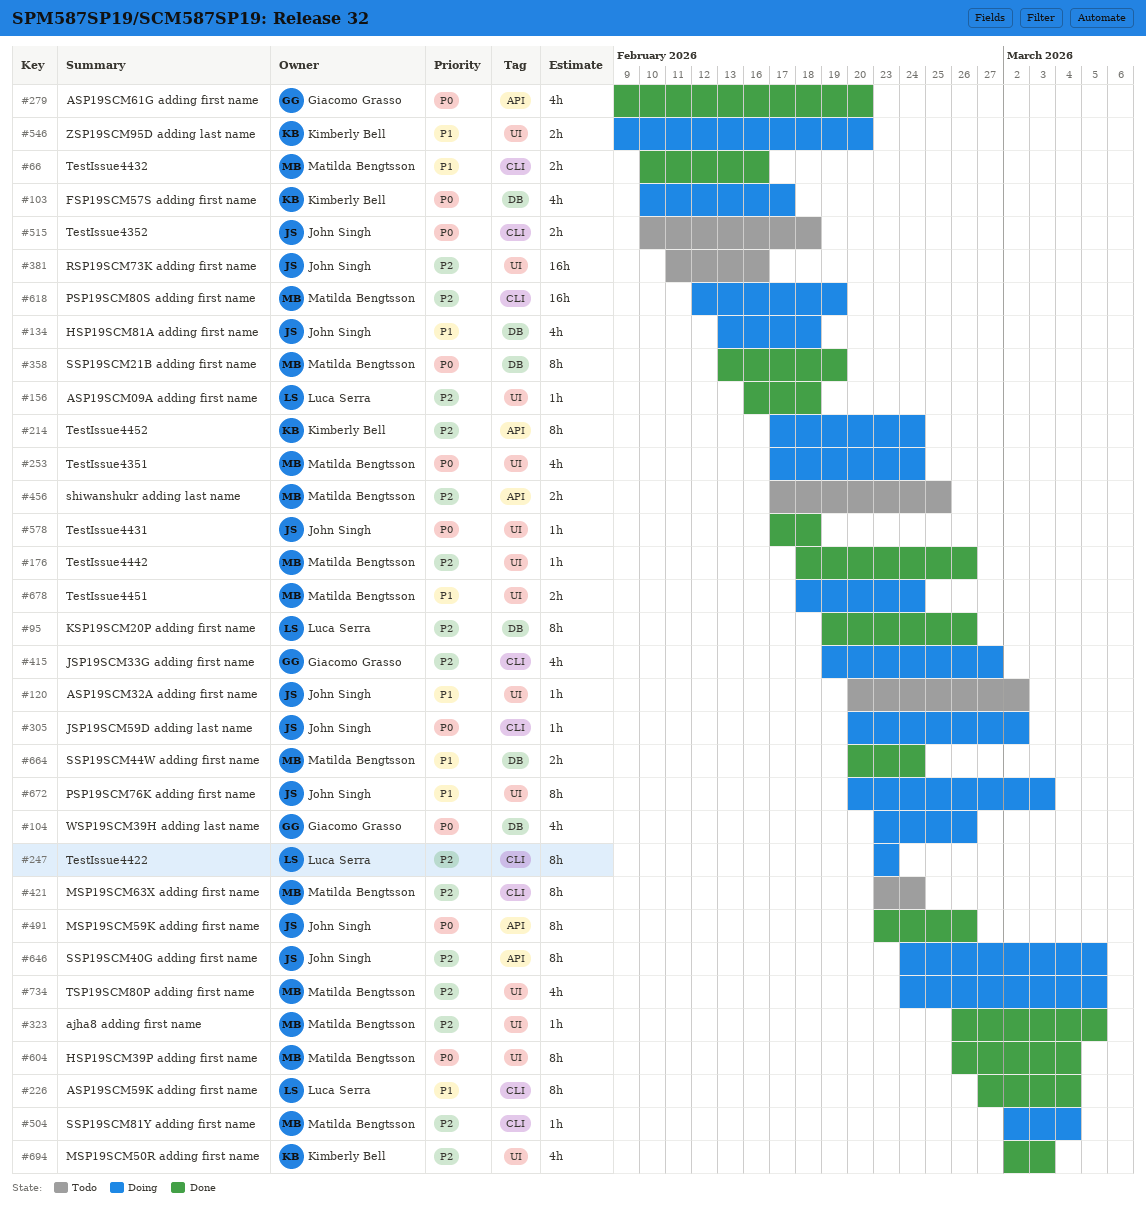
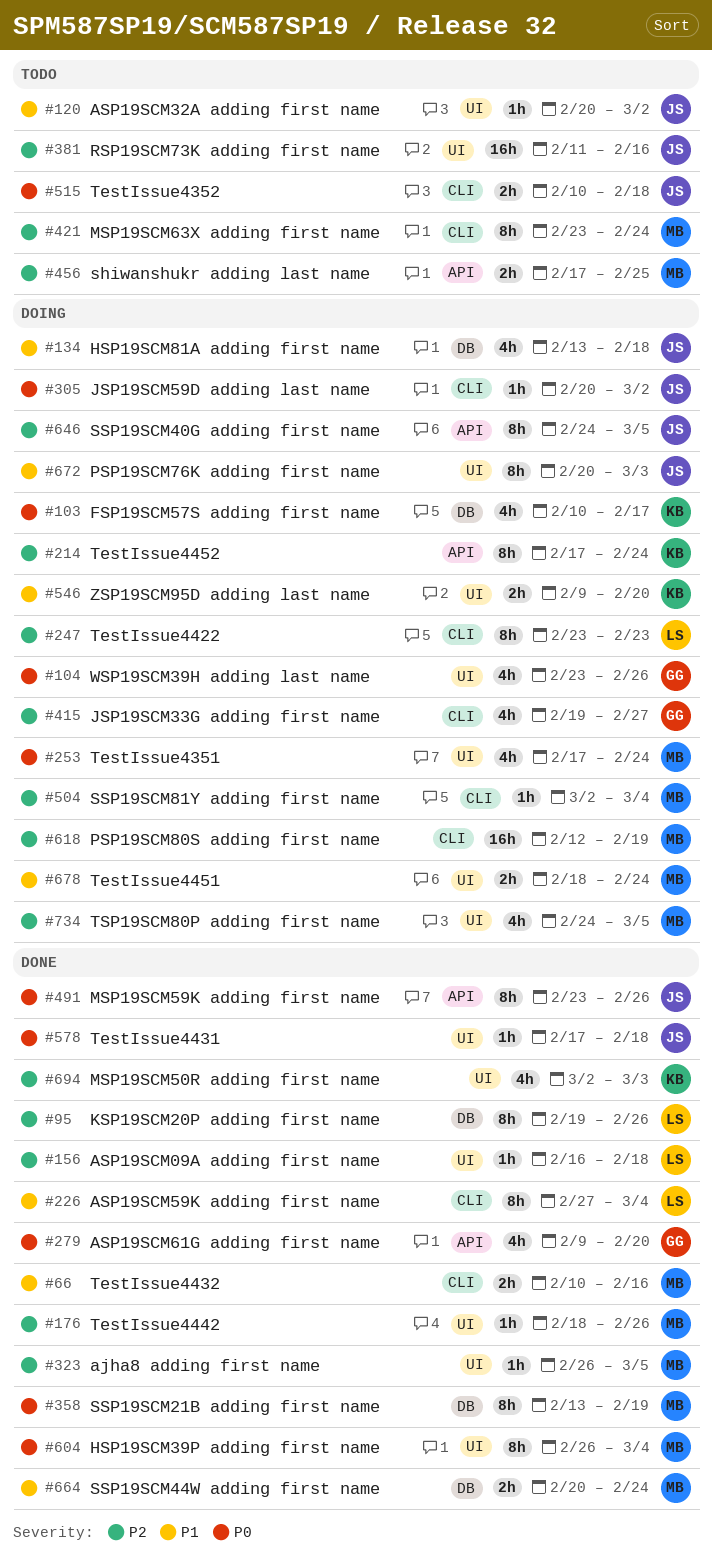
#104, label: DB -> UI

